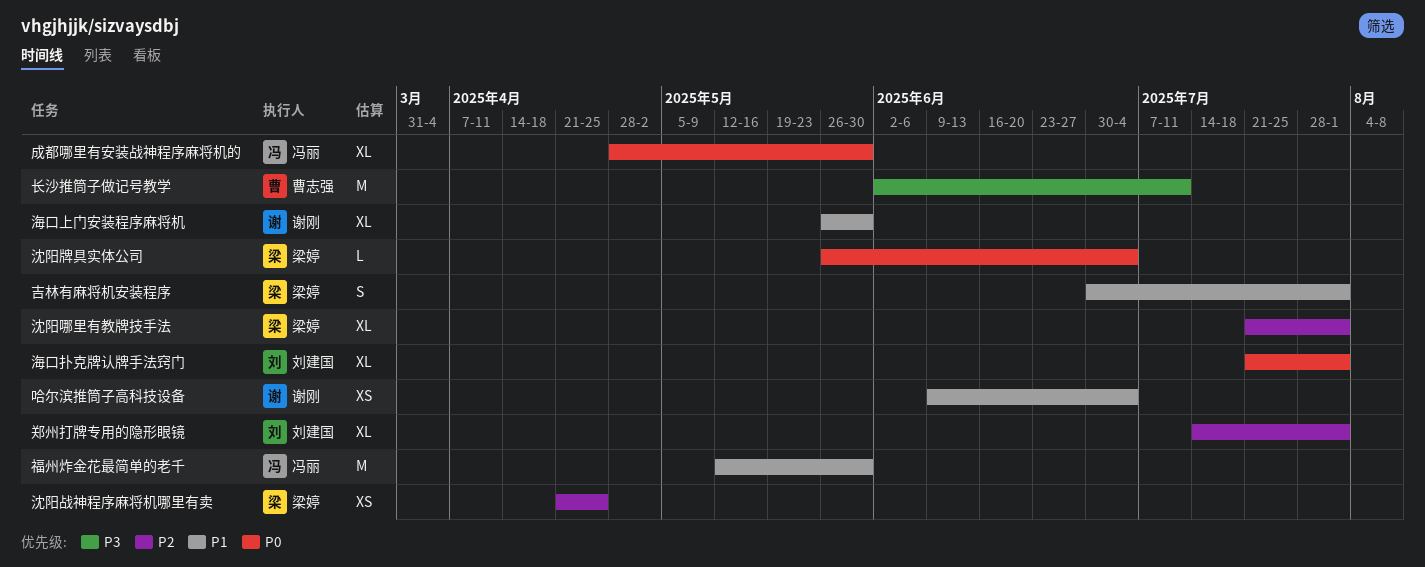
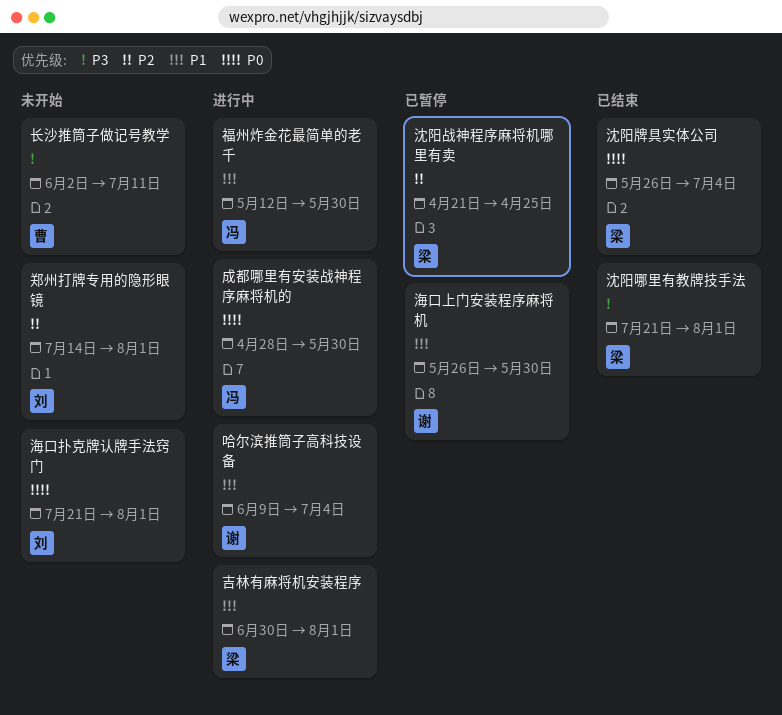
沈阳哪里有教牌技手法, priority: P2 -> P3

